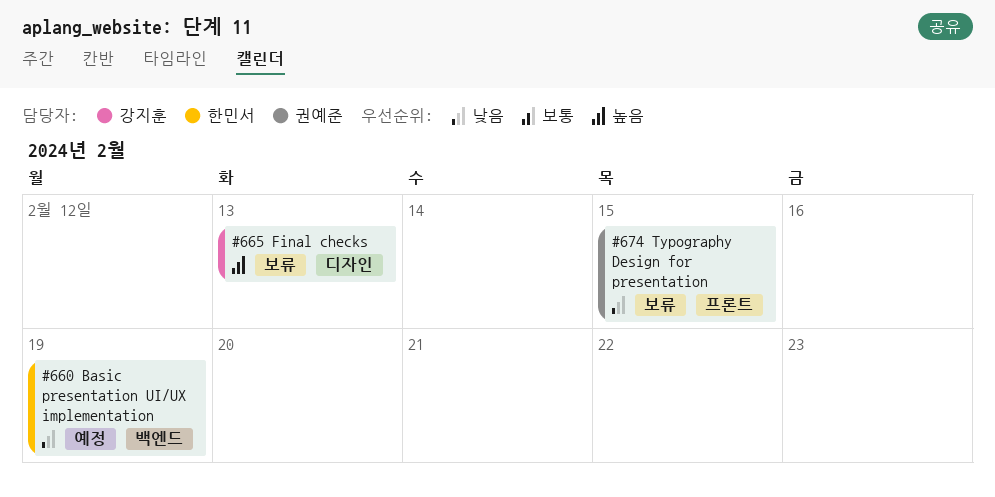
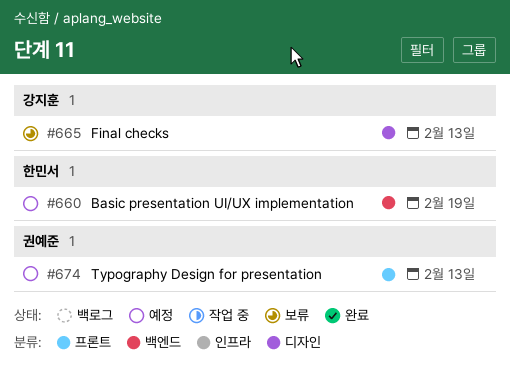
#674, status: 보류 -> 예정
#674, due: Feb 15 -> Feb 13

